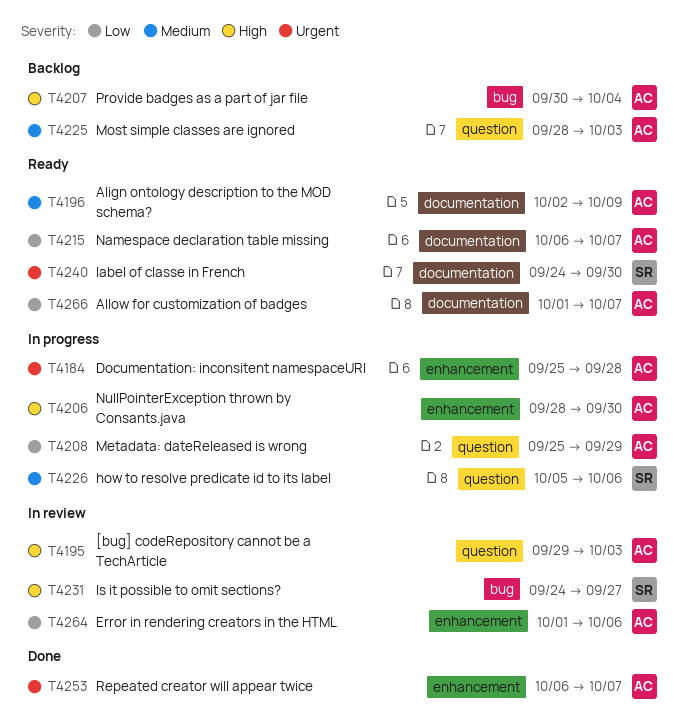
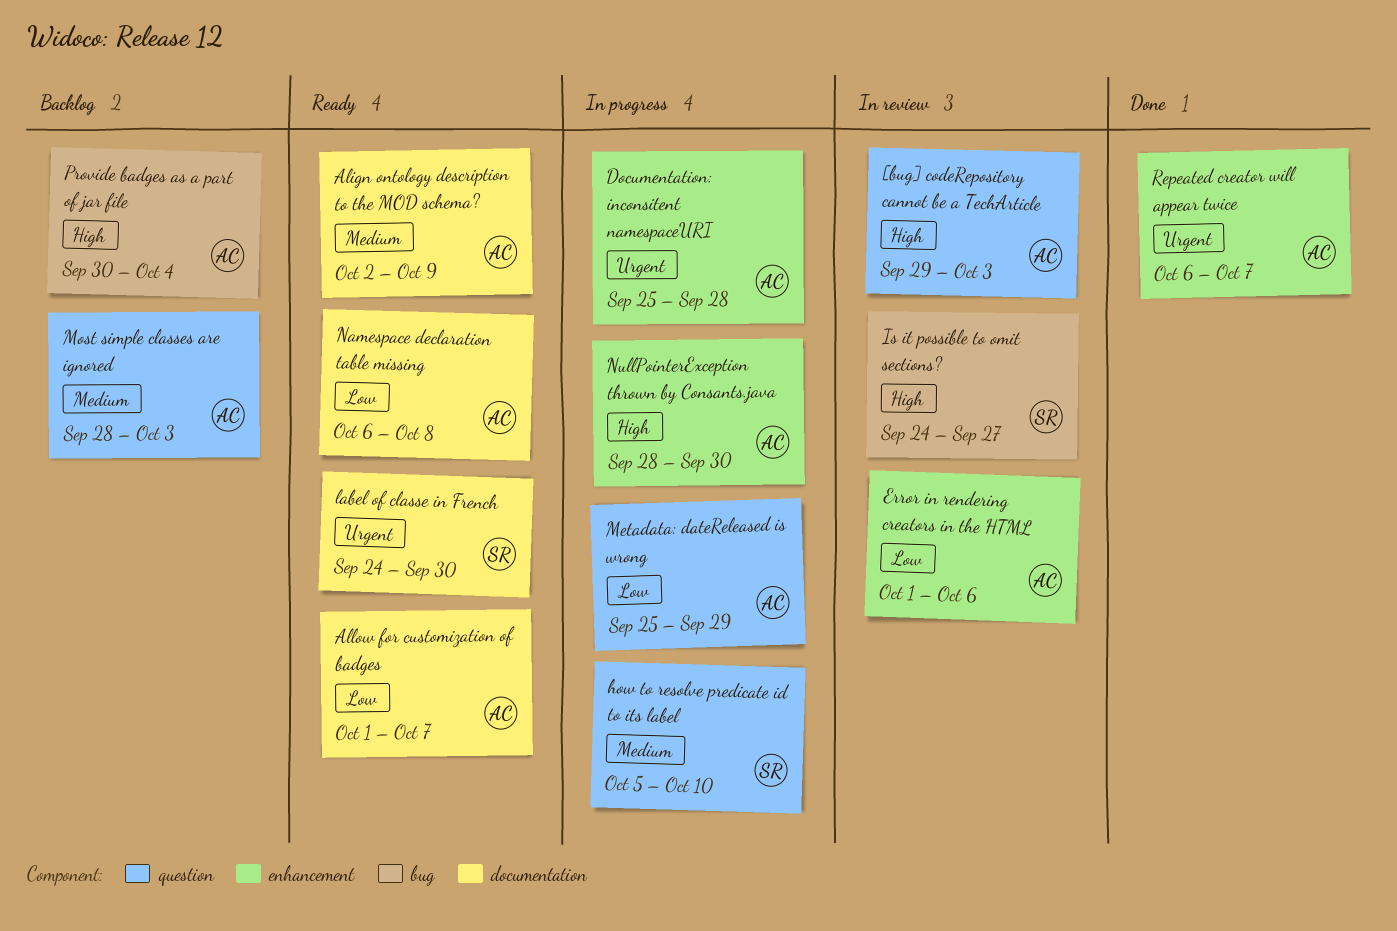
how to resolve predicate id to its label, due: Oct 6 -> Oct 10
Namespace declaration table missing, due: Oct 7 -> Oct 8

